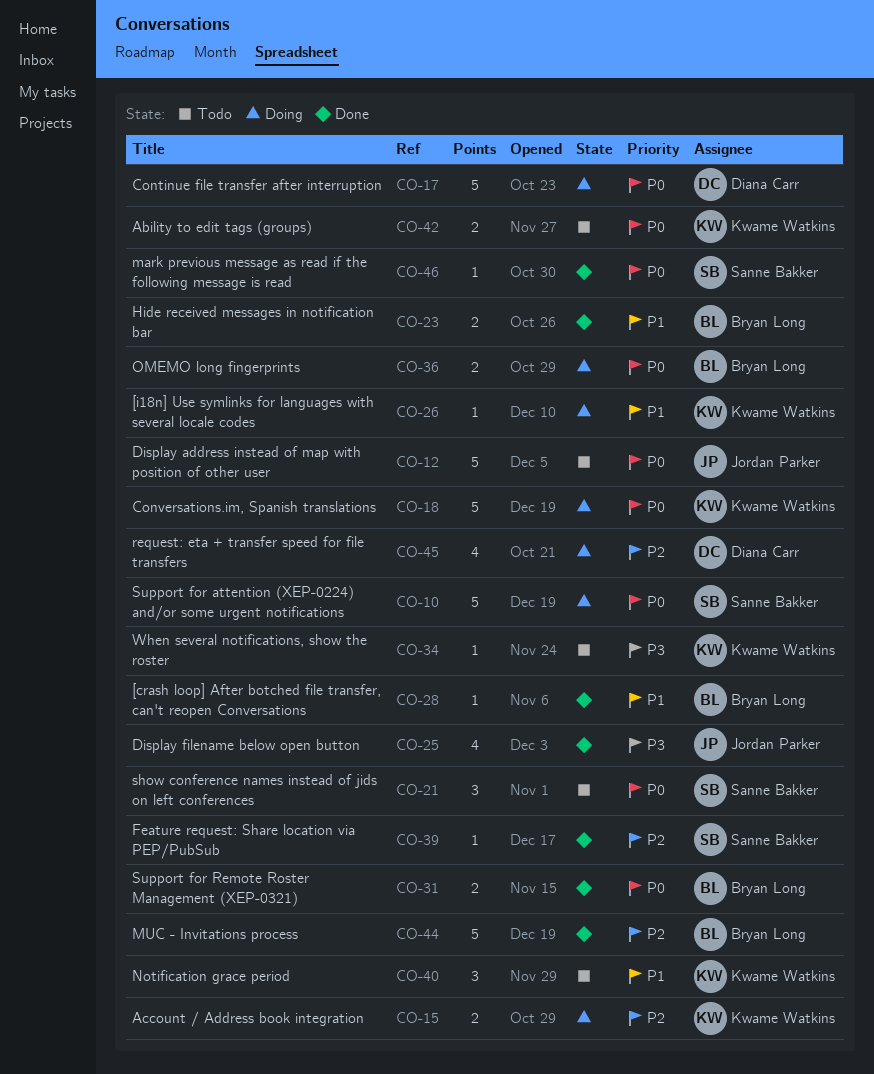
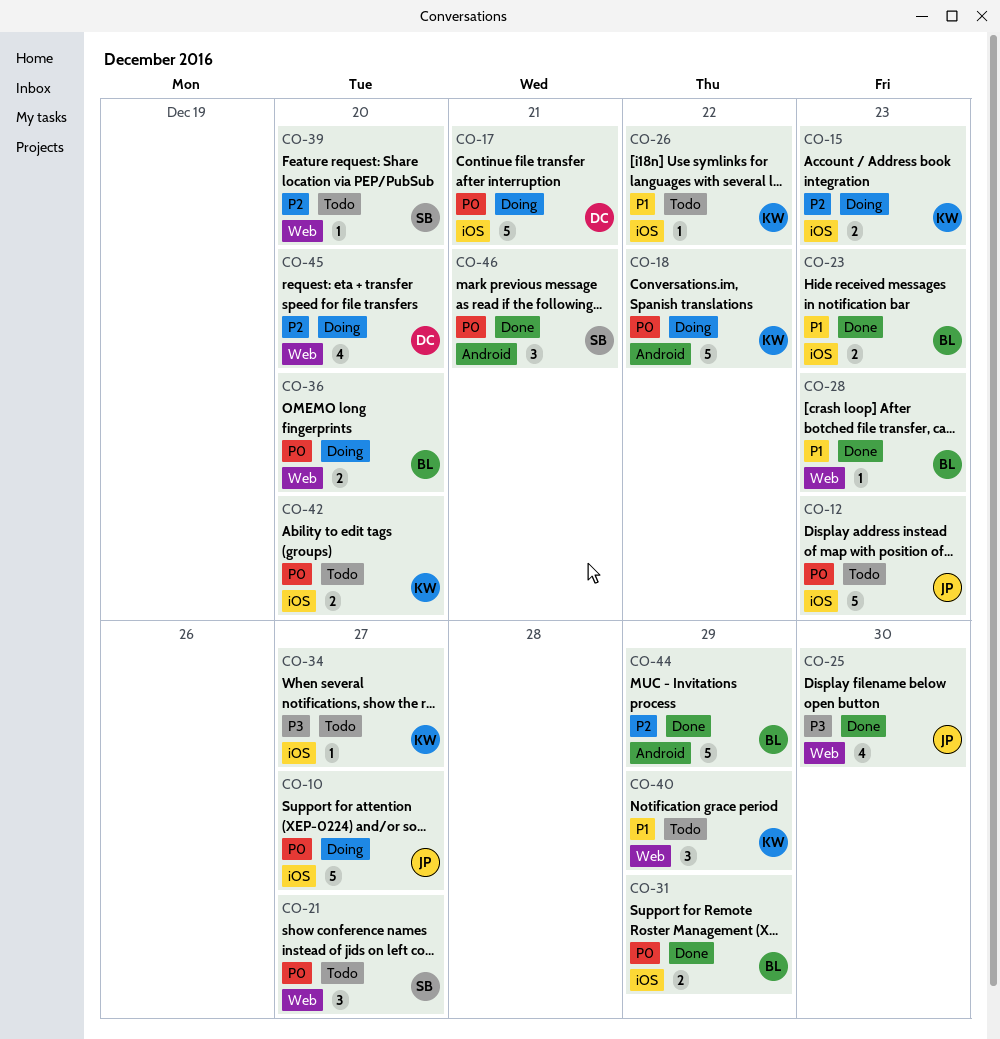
CO-10, owner: Sanne Bakker -> Jordan Parker
CO-26, status: Doing -> Todo
CO-39, status: Done -> Todo
CO-46, estimate: 1 -> 3

